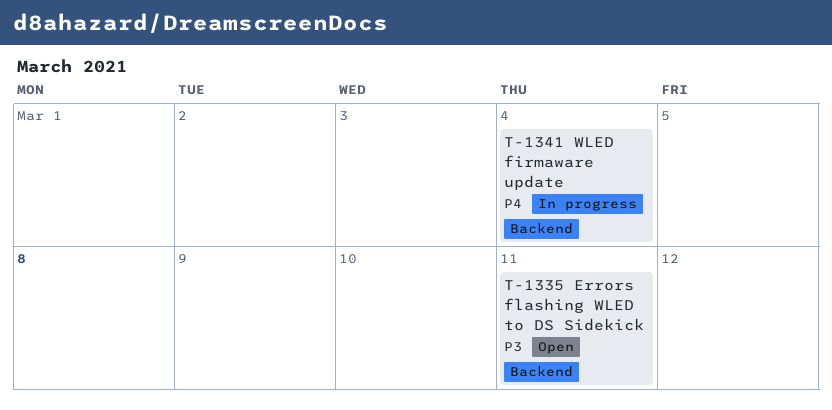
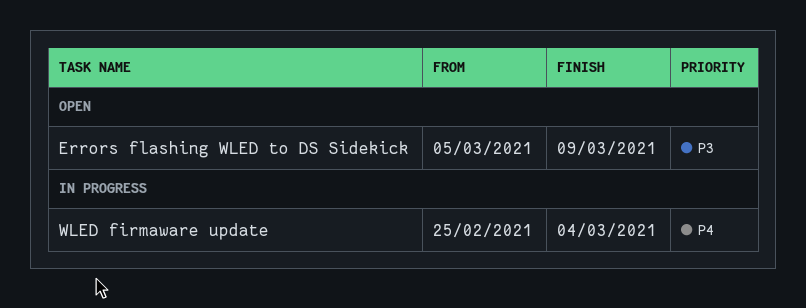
Errors flashing WLED to DS Sidekick, due: Mar 11 -> Mar 9

